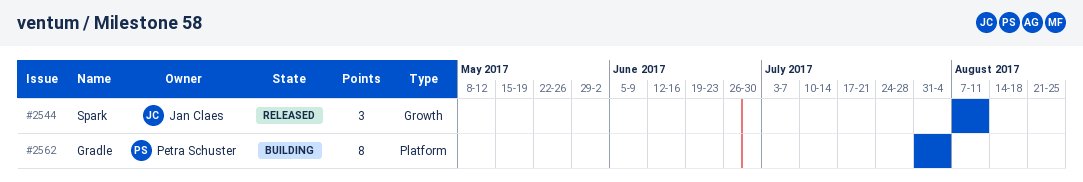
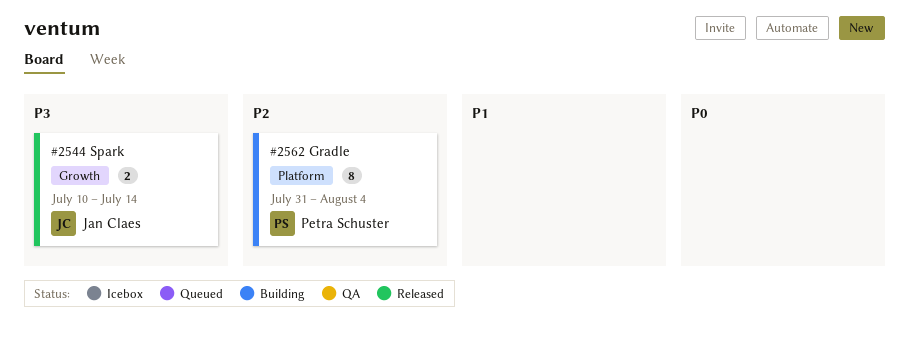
#2544, estimate: 3 -> 2
#2544, start: Aug 7 -> Jul 10
#2544, due: Aug 11 -> Jul 14

